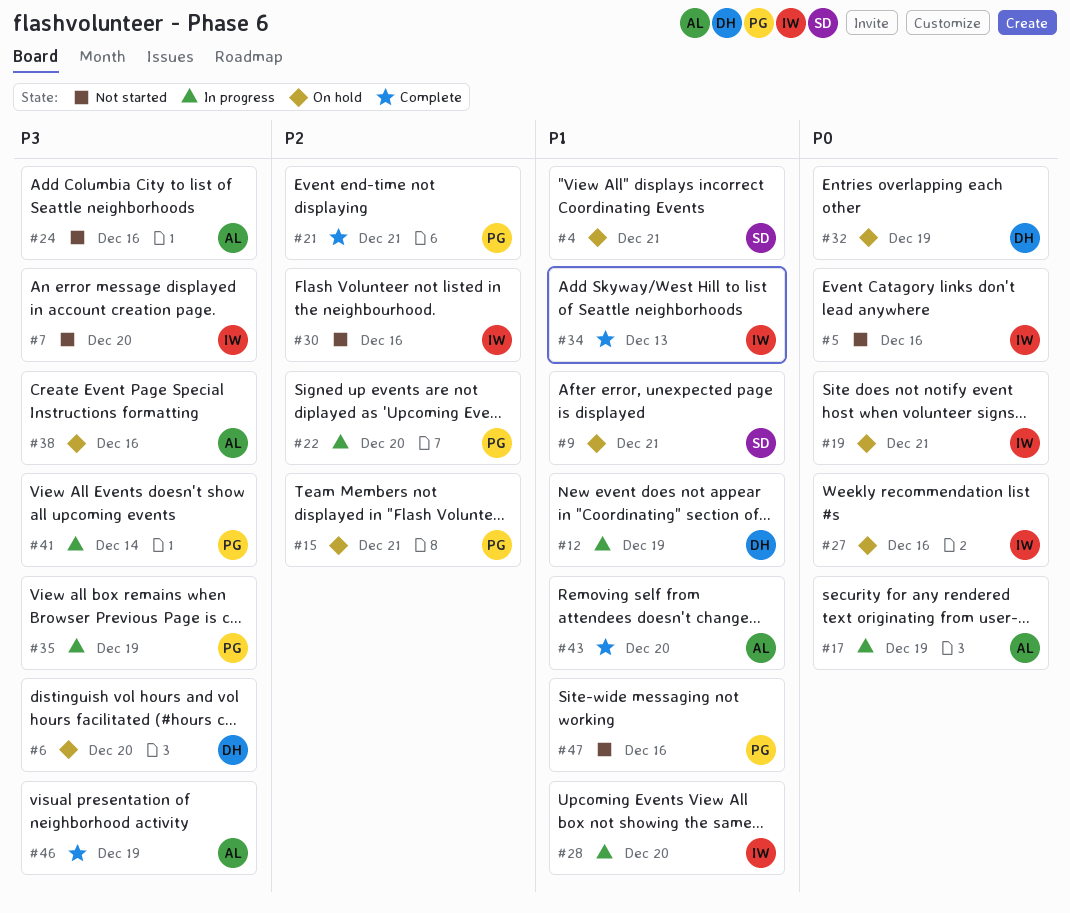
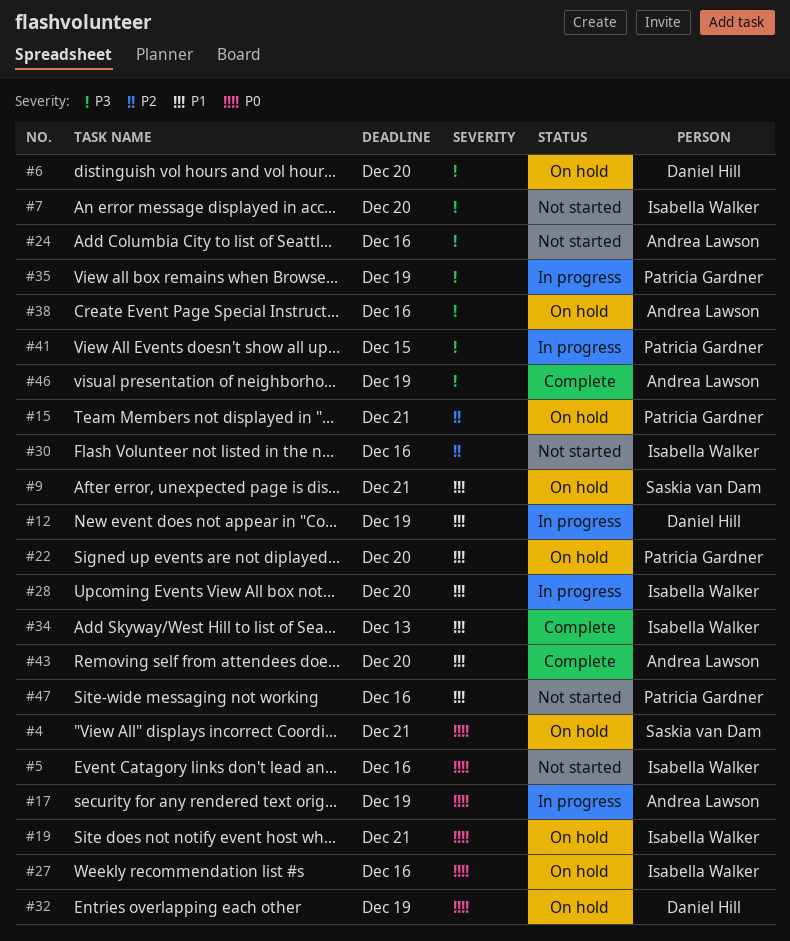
#4, priority: P1 -> P0
#21: present -> none
#22, status: In progress -> On hold
#22, priority: P2 -> P1
#41, due: Dec 14 -> Dec 15

